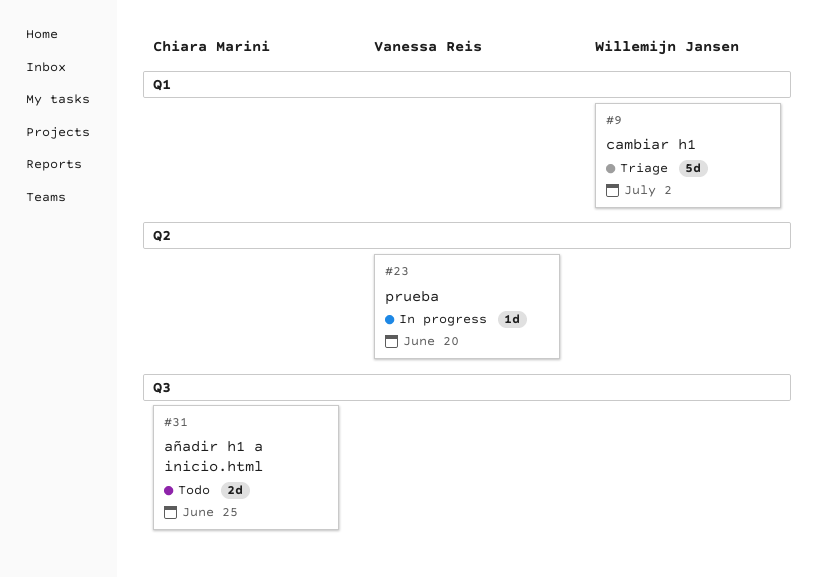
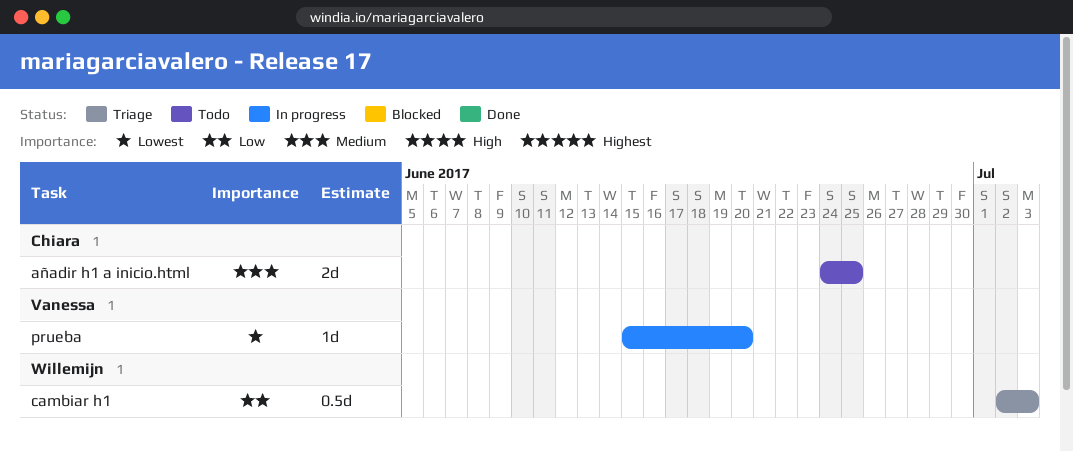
cambiar h1, estimate: 5d -> 0.5d
cambiar h1, due: Jul 2 -> Jul 3

